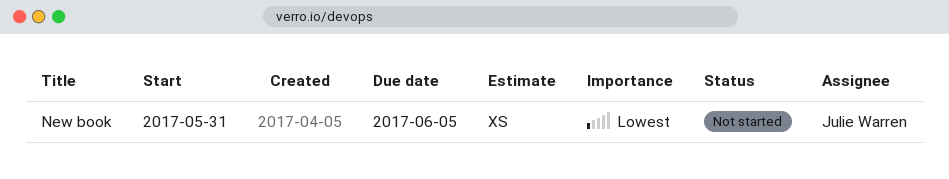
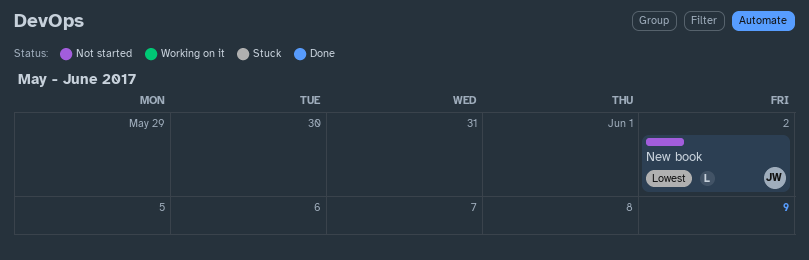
New book, estimate: XS -> L
New book, due: Jun 5 -> Jun 2

